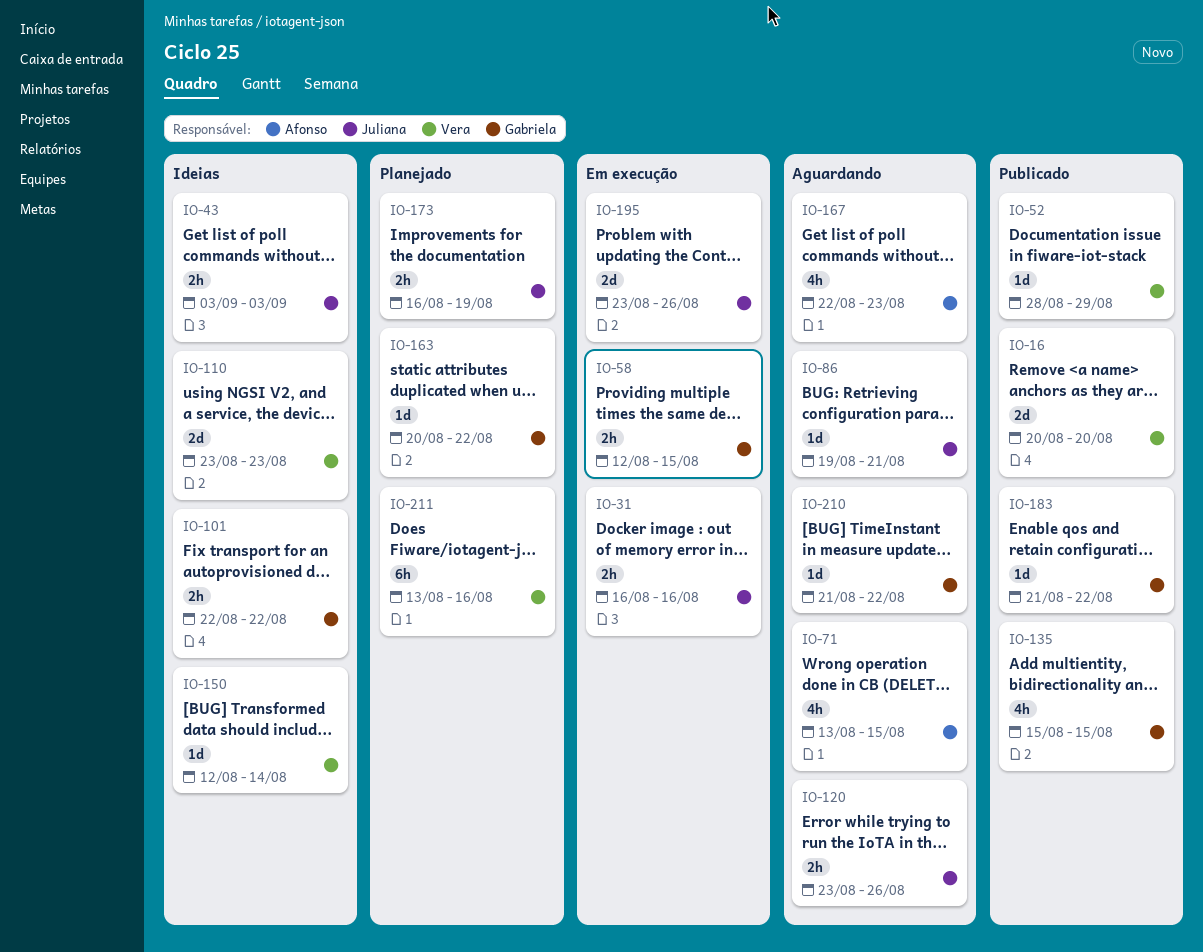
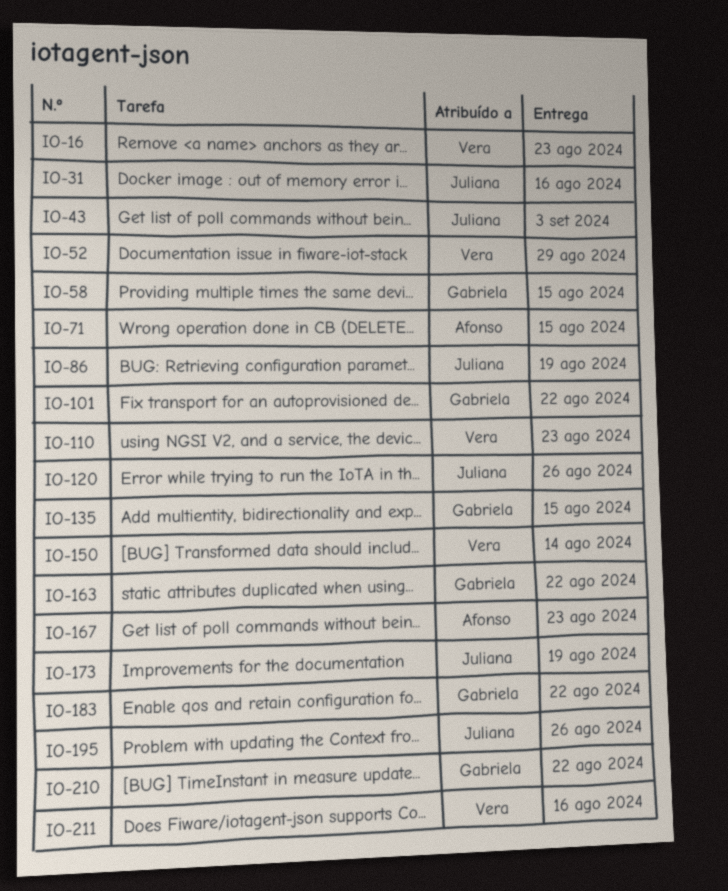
IO-16, due: Aug 20 -> Aug 23
IO-86, due: Aug 21 -> Aug 19

